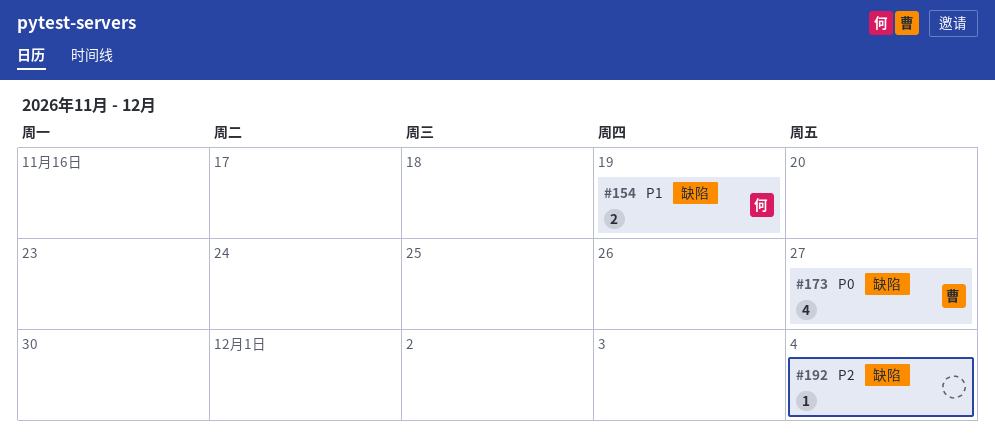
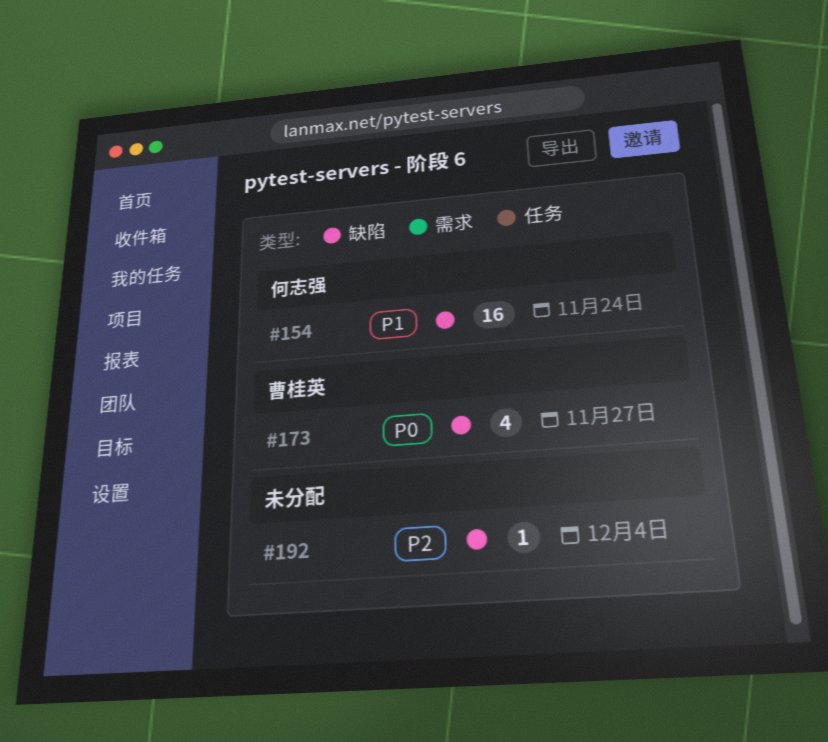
#154, estimate: 2 -> 16
#154, due: Nov 19 -> Nov 24

